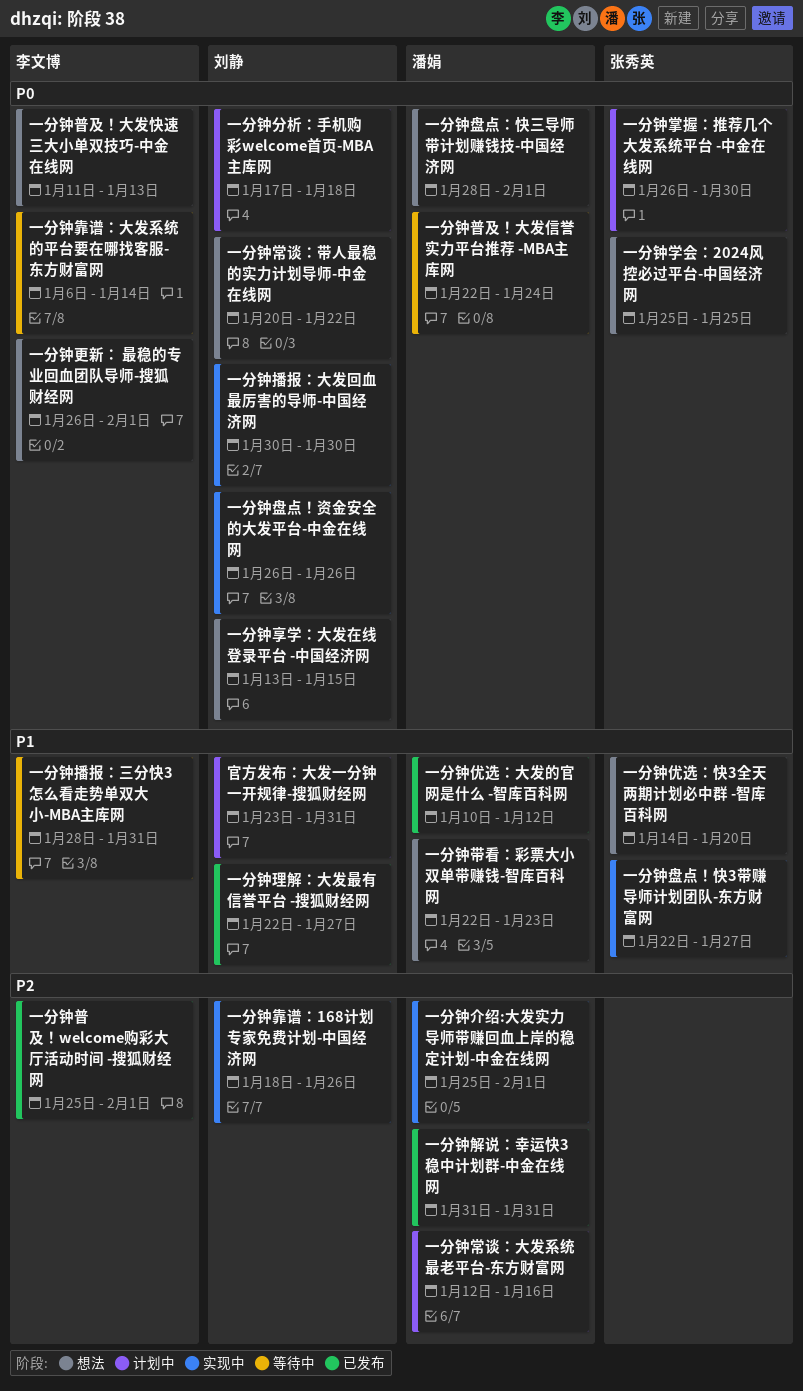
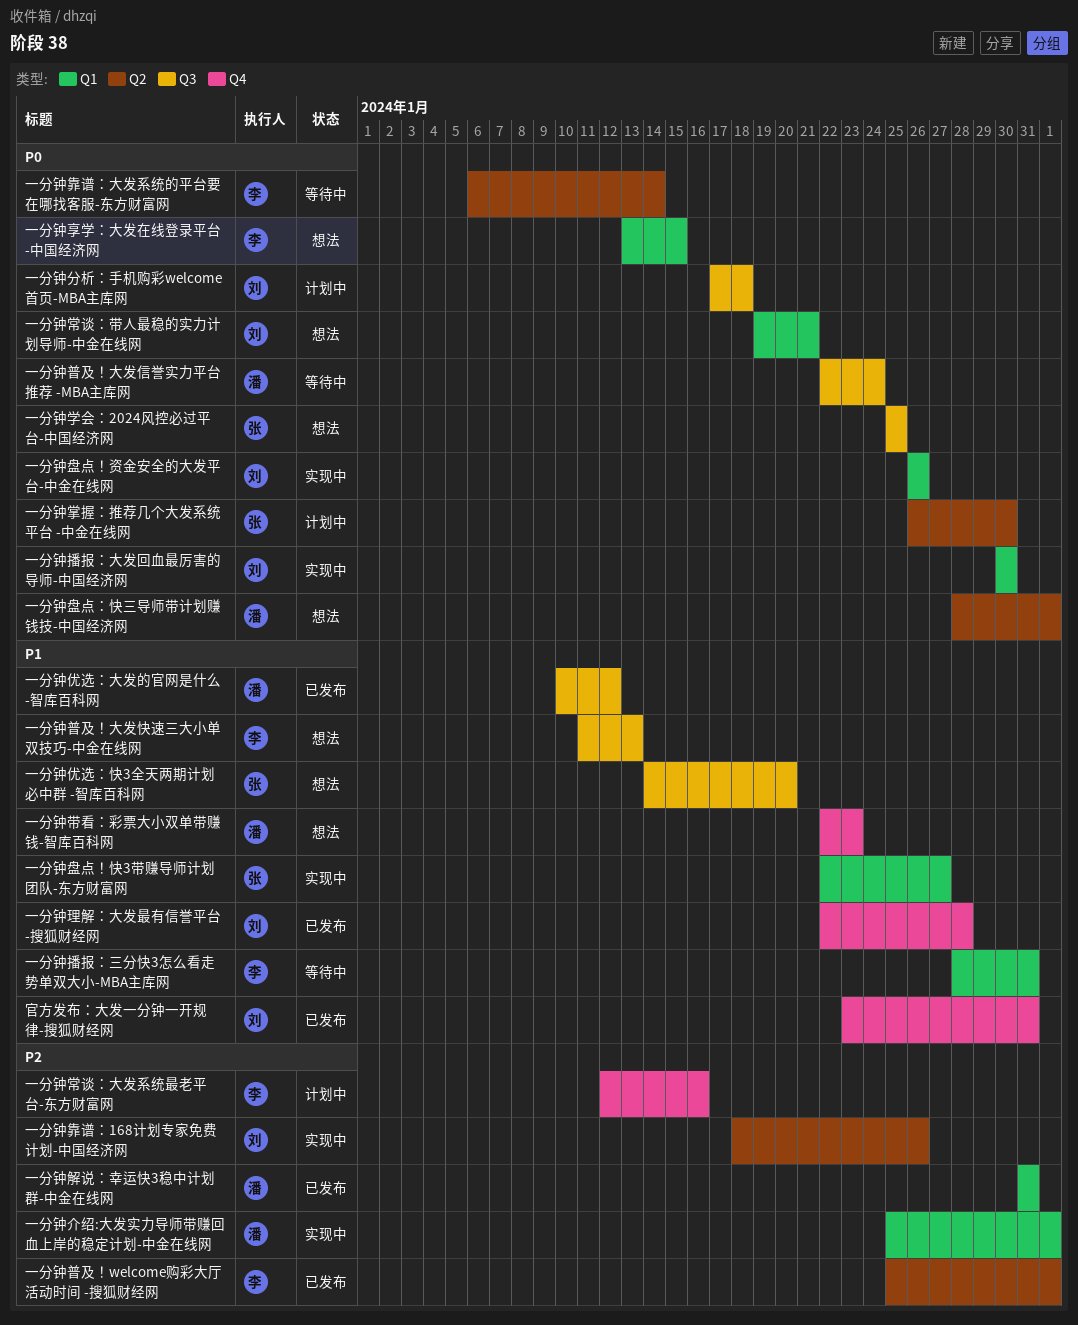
一分钟享学：大发在线登录平台 -中国经济网, owner: 刘静 -> 李文博
一分钟常谈：大发系统最老平台-东方财富网, owner: 潘娟 -> 李文博
一分钟常谈：带人最稳的实力计划导师-中金在线网, start: Jan 20 -> Jan 19
一分钟常谈：带人最稳的实力计划导师-中金在线网, due: Jan 22 -> Jan 21
一分钟普及！大发快速三大小单双技巧-中金在线网, priority: P0 -> P1
一分钟更新： 最稳的专业回血团队导师-搜狐财经网: present -> none
一分钟理解：大发最有信誉平台 -搜狐财经网, due: Jan 27 -> Jan 28
官方发布：大发一分钟一开规律-搜狐财经网, status: 计划中 -> 已发布

